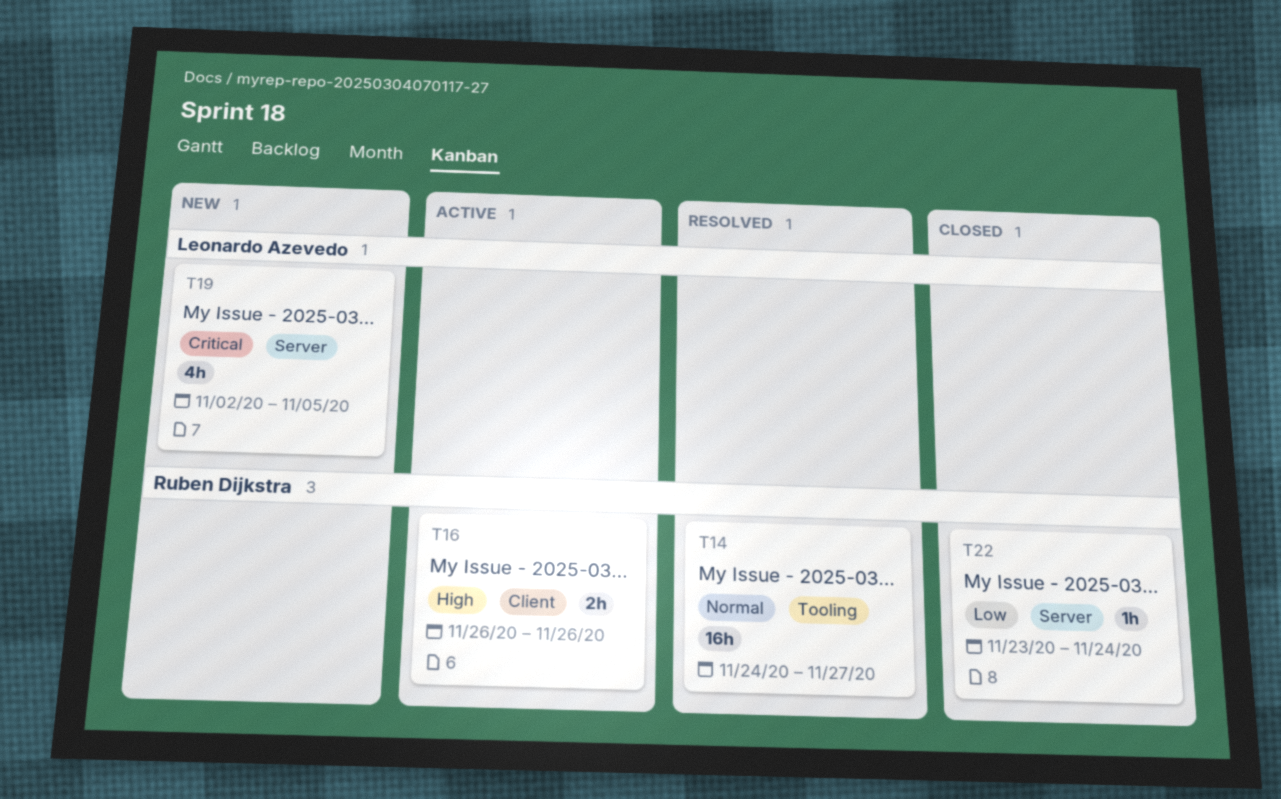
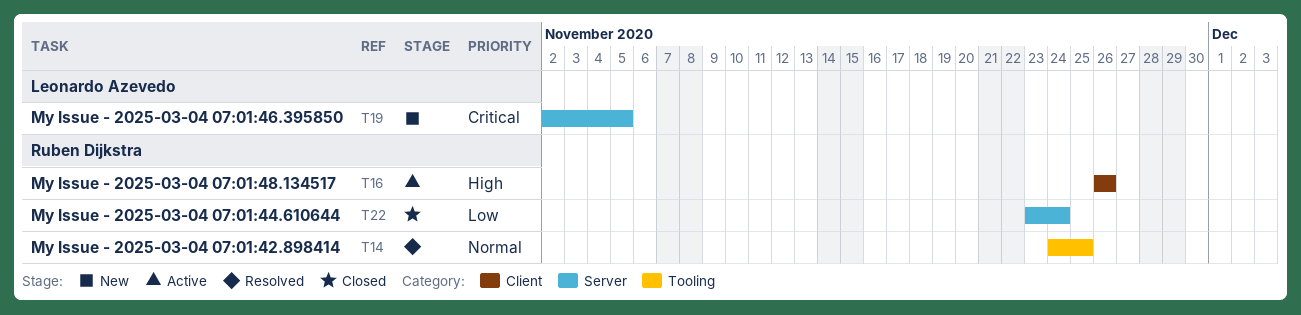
T14, due: Nov 27 -> Nov 25

